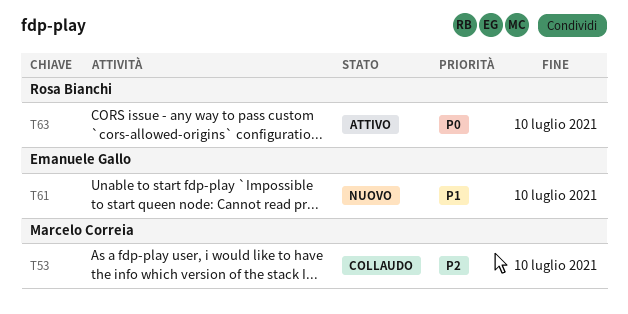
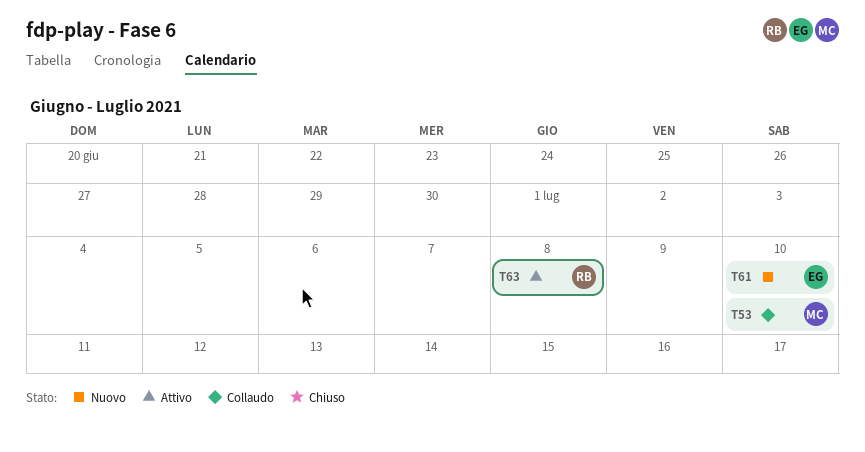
T63, due: Jul 10 -> Jul 8

